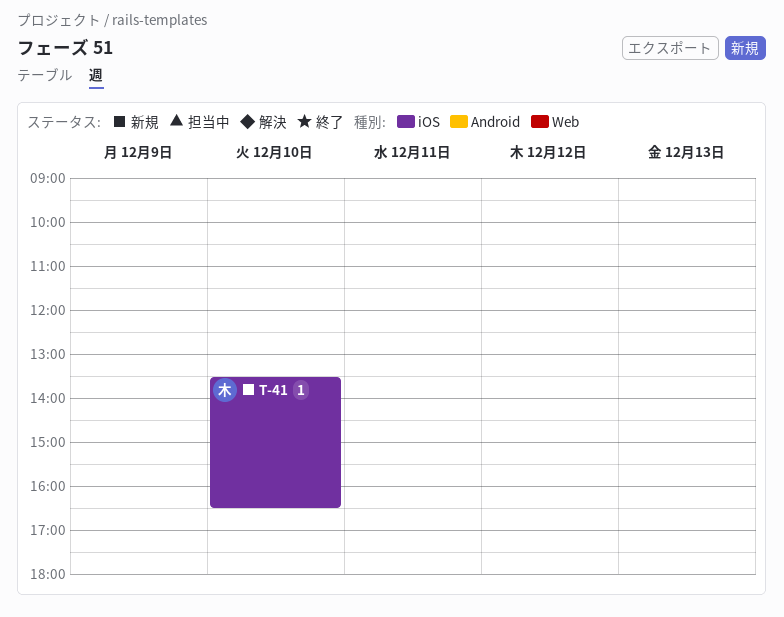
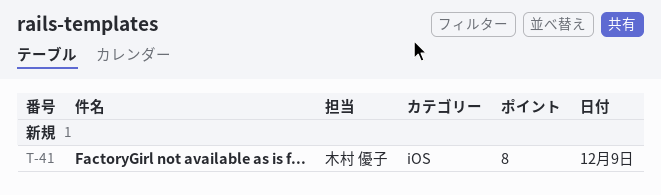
T-41, estimate: 1 -> 8
T-41, day: Dec 10 -> Dec 9

